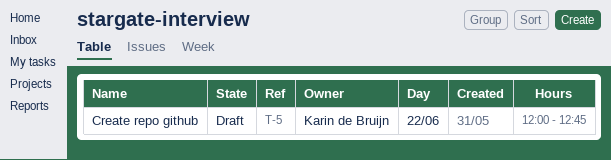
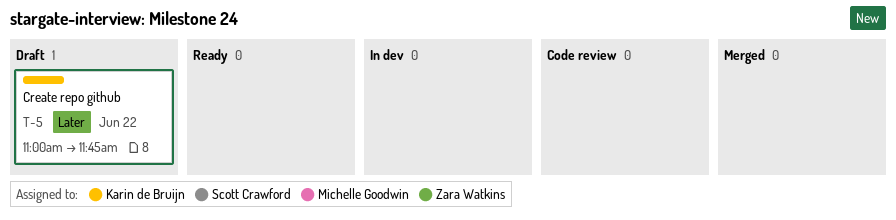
T-5, begins: 12:00 -> 11:00
T-5, ends: 12:45 -> 11:45

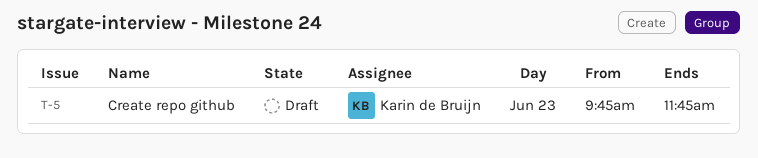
T-5, day: Jun 22 -> Jun 23
T-5, begins: 11:00 -> 09:45

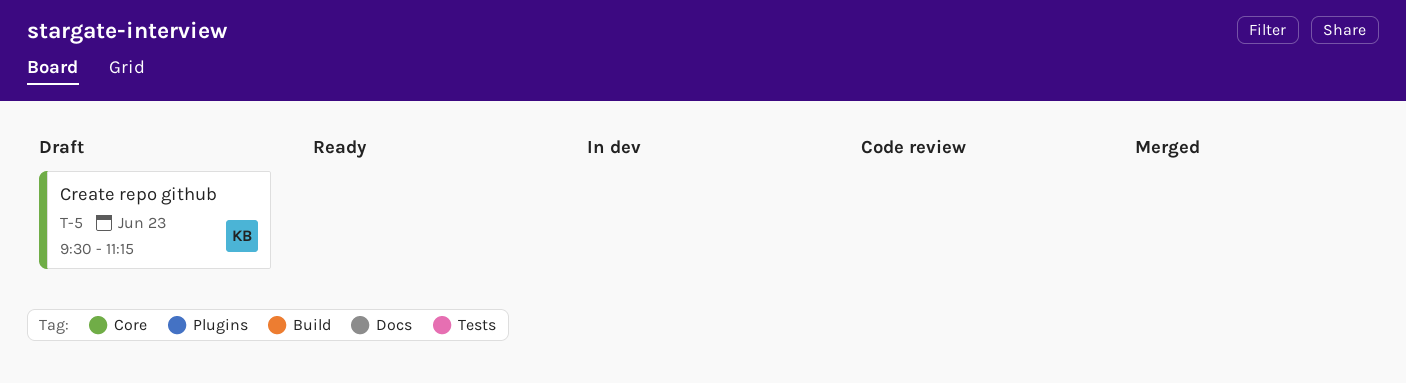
T-5, begins: 09:45 -> 09:30
T-5, ends: 11:45 -> 11:15

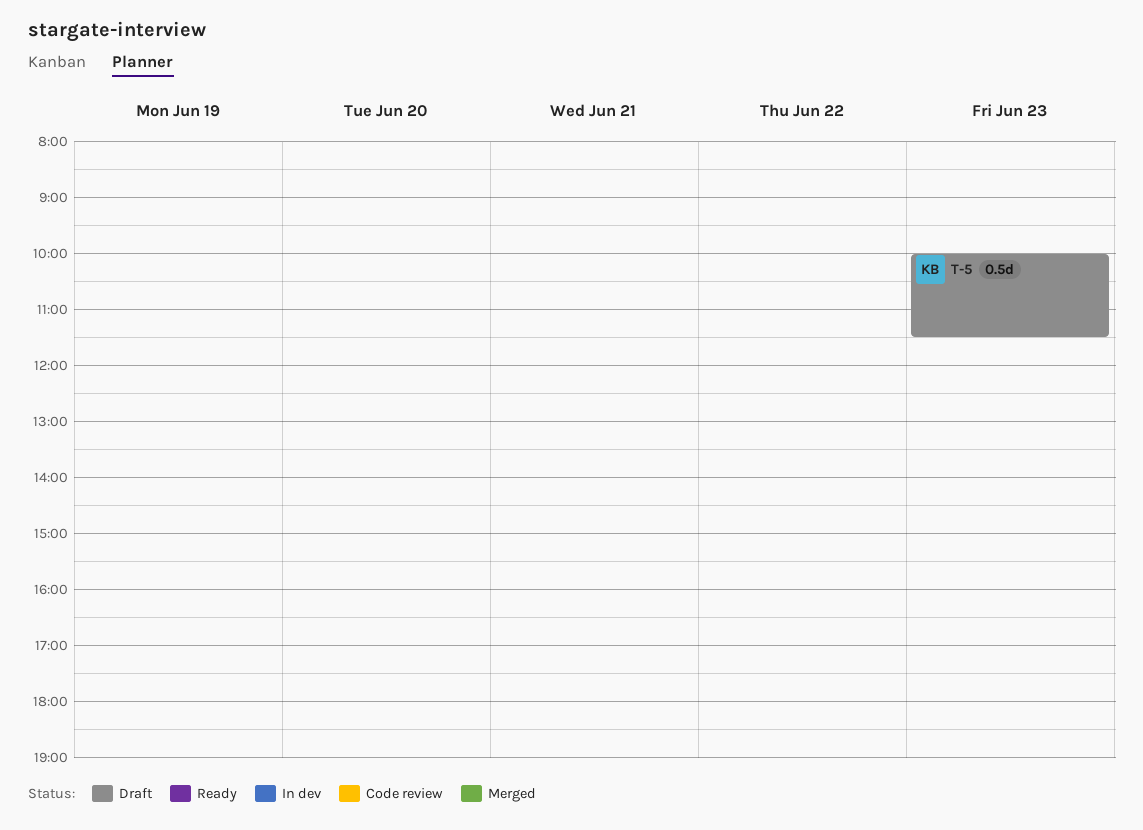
T-5, begins: 09:30 -> 10:00
T-5, ends: 11:15 -> 11:30

